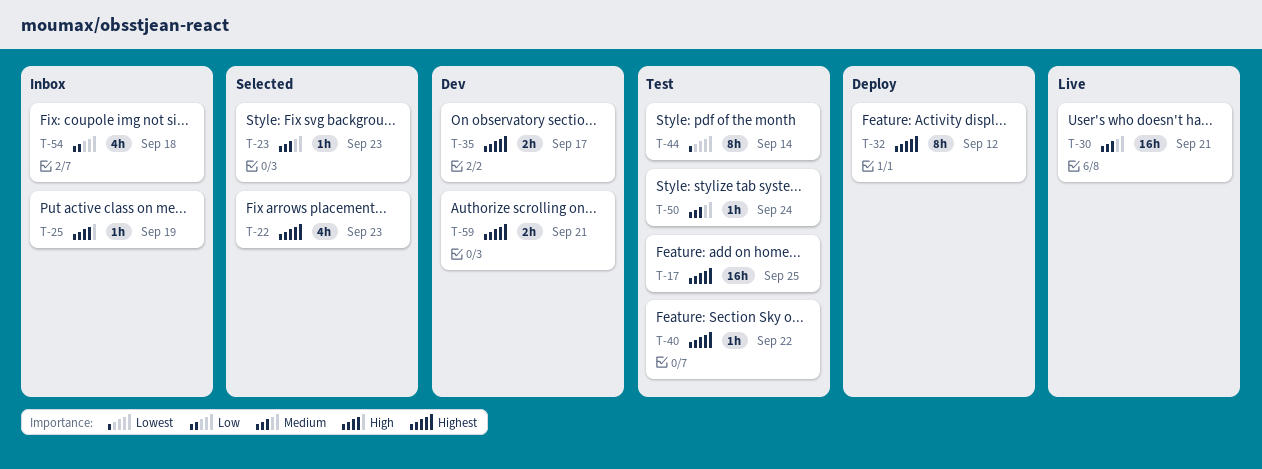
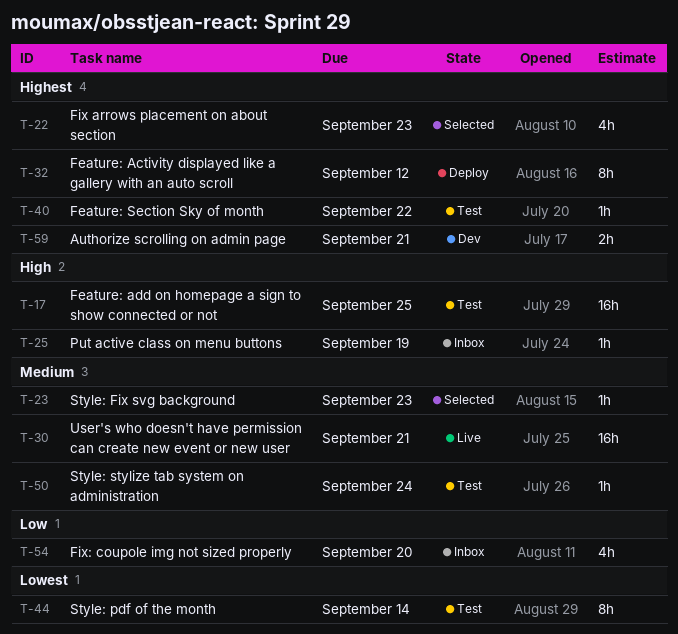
T-17, priority: Highest -> High
T-35: present -> none
T-54, due: Sep 18 -> Sep 20

